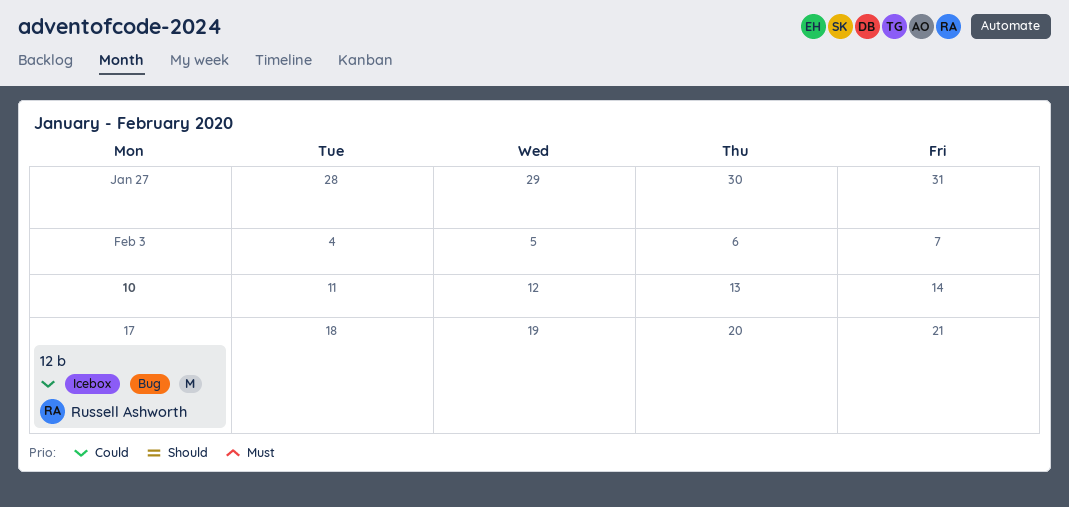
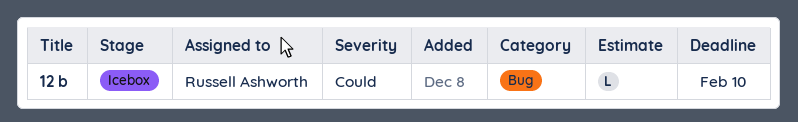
12 b, estimate: M -> L
12 b, due: Feb 17 -> Feb 10

